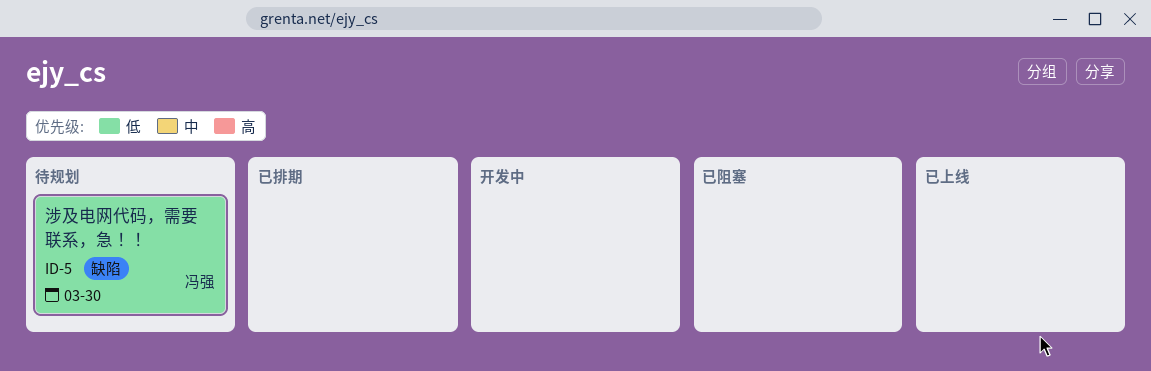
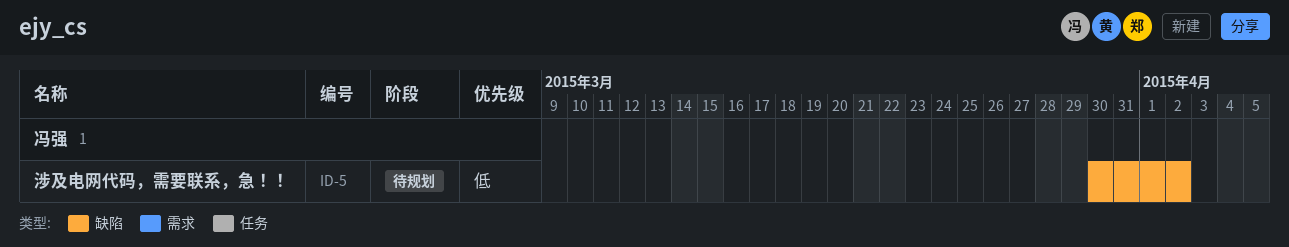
ID-5, due: Mar 30 -> Apr 2

